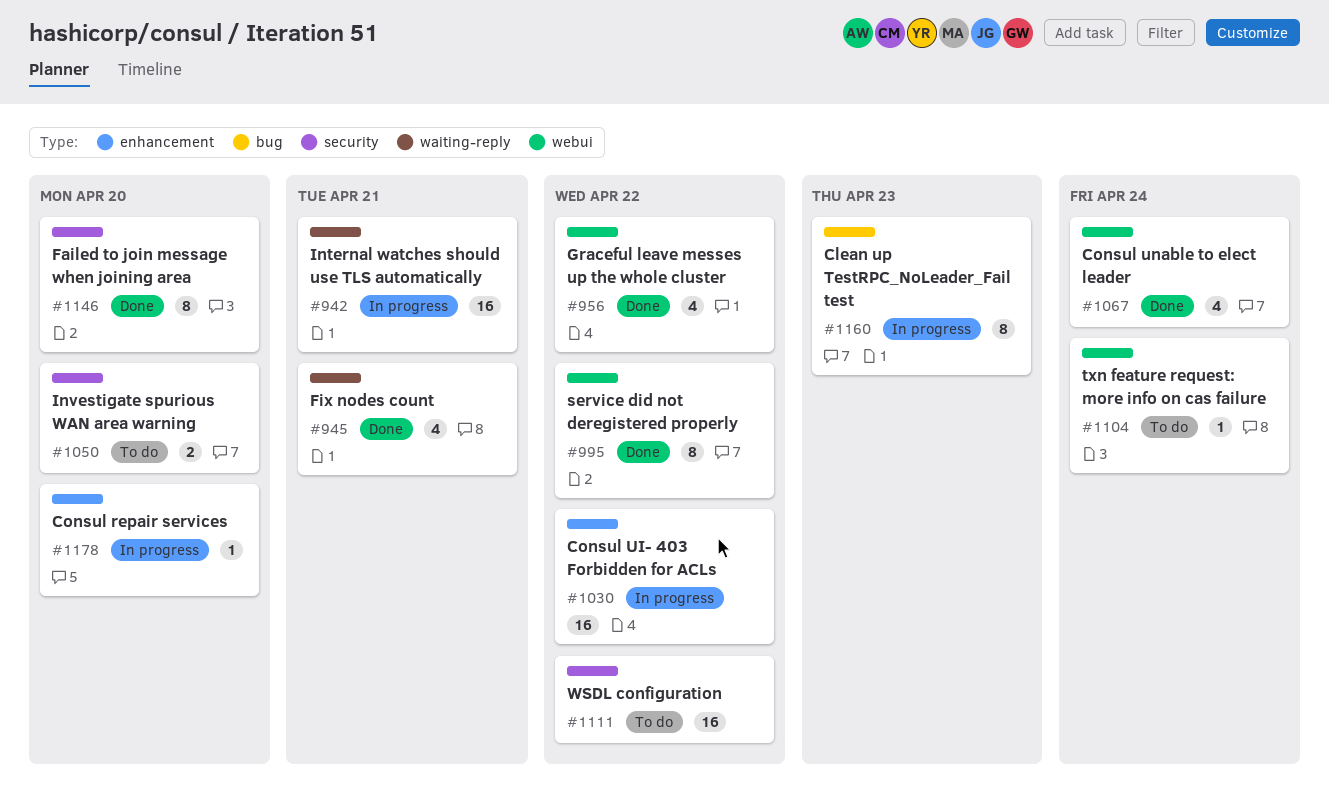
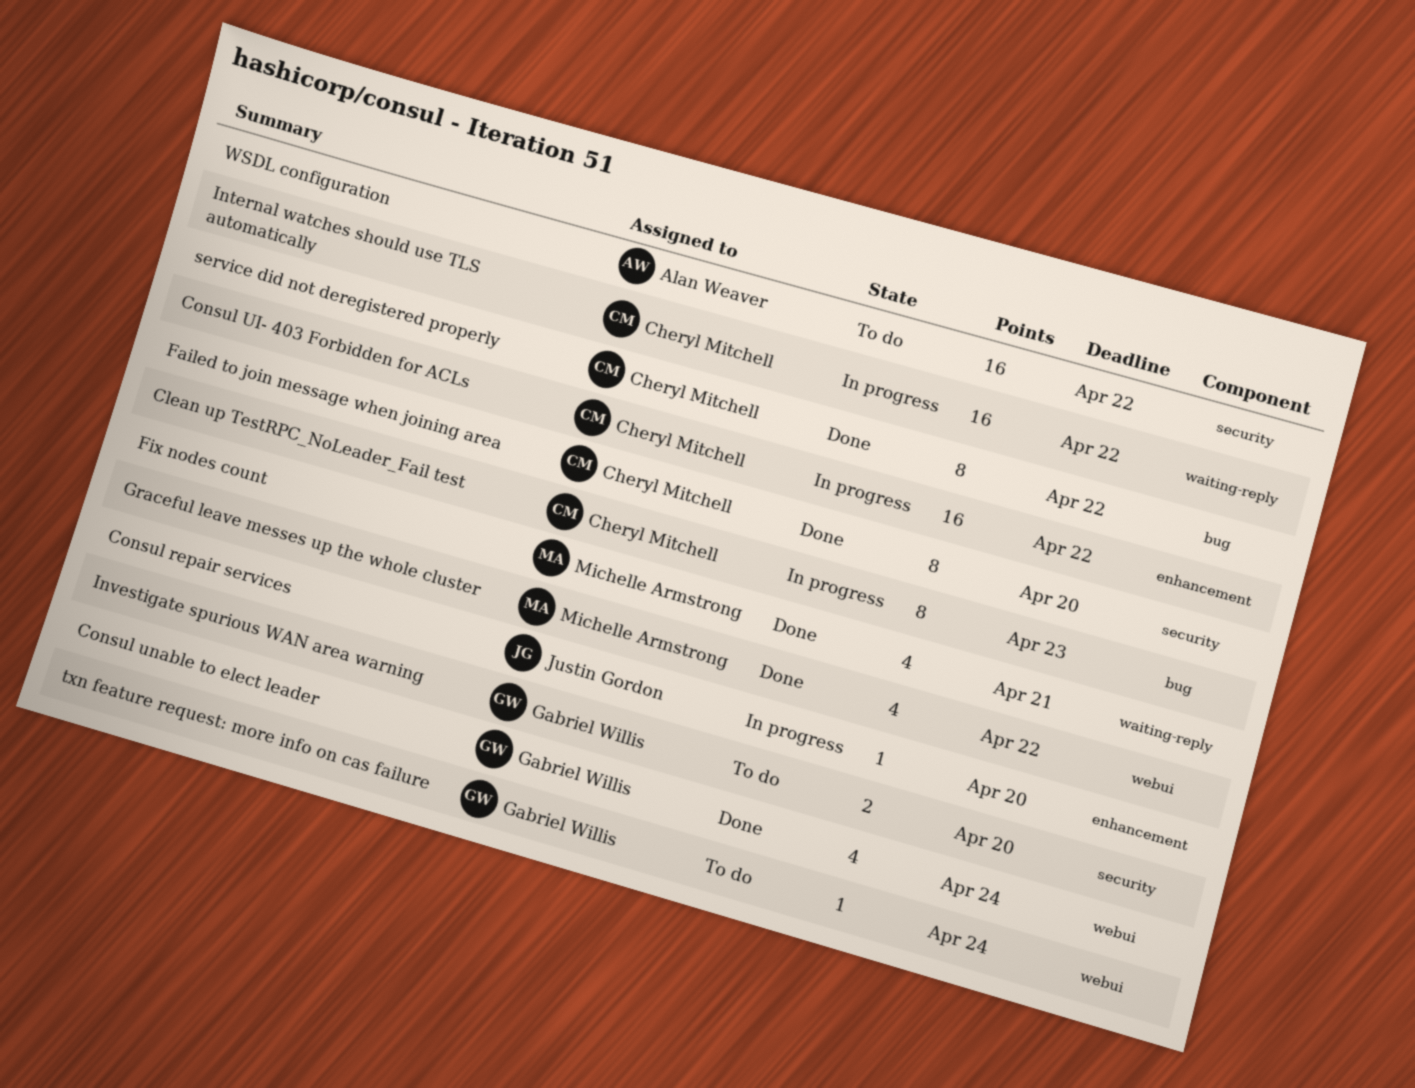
Internal watches should use TLS automatically, due: Apr 21 -> Apr 22
service did not deregistered properly, label: webui -> bug

